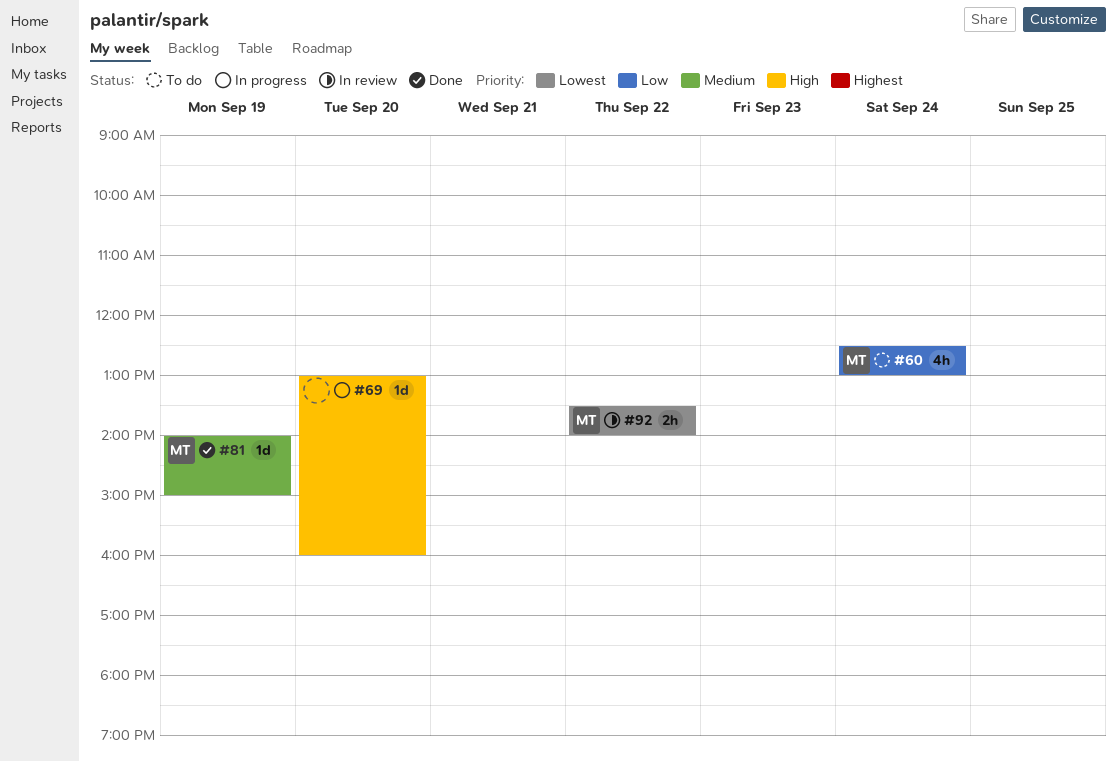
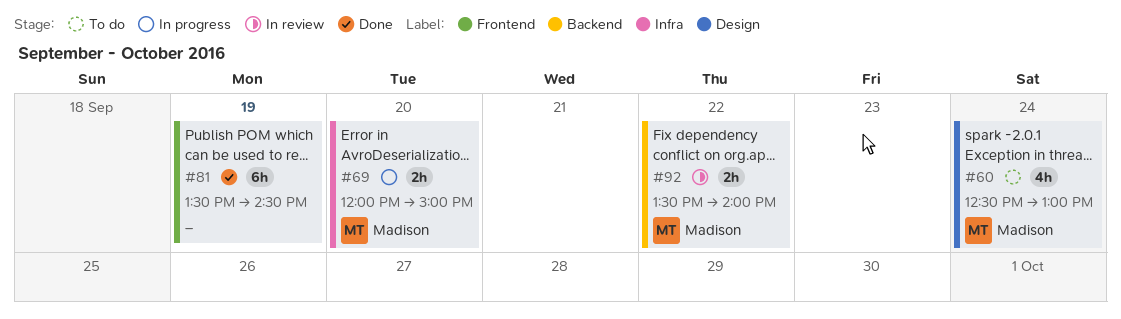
#69, owner: none -> Madison
#69, estimate: 1d -> 2h
#69, begins: 13:00 -> 12:00
#69, ends: 16:00 -> 15:00
#81, owner: Madison -> none
#81, estimate: 1d -> 6h
#81, begins: 14:00 -> 13:30
#81, ends: 15:00 -> 14:30

